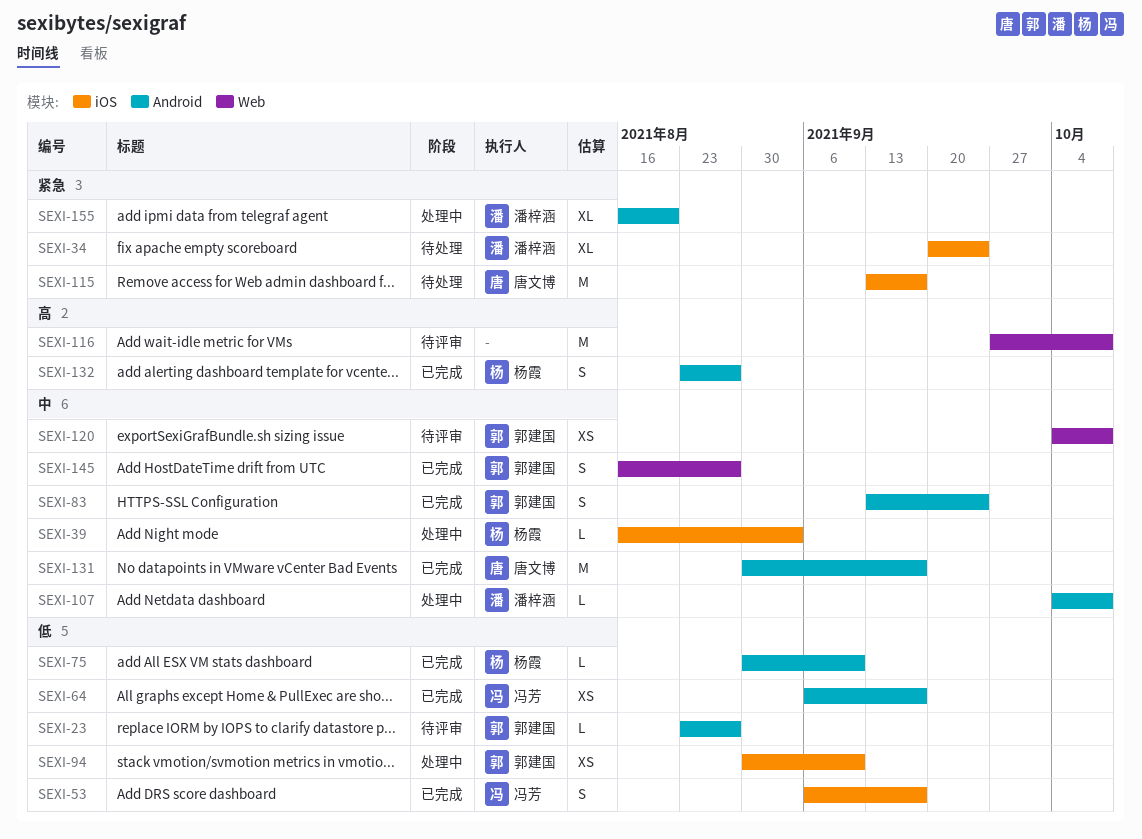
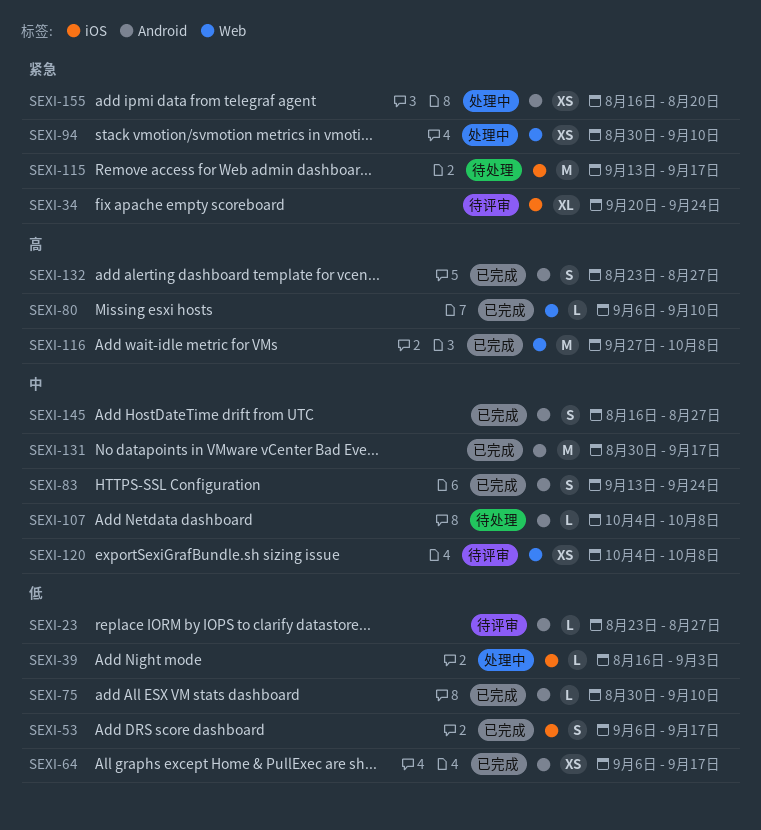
SEXI-34, status: 待处理 -> 待评审
SEXI-39, priority: 中 -> 低
SEXI-80: none -> present
SEXI-94, priority: 低 -> 紧急
SEXI-94, label: iOS -> Web
SEXI-107, status: 处理中 -> 待处理
SEXI-116, status: 待评审 -> 已完成
SEXI-145, label: Web -> Android
SEXI-155, estimate: XL -> XS

